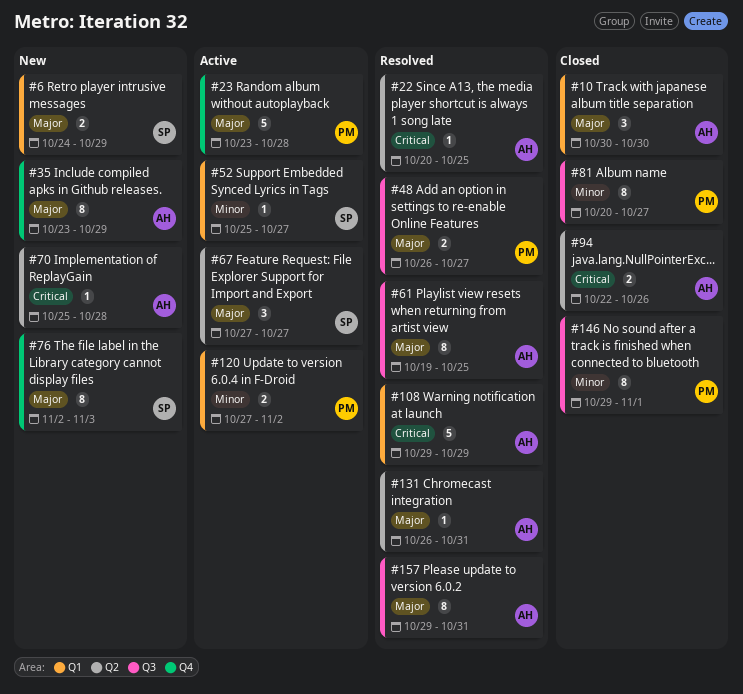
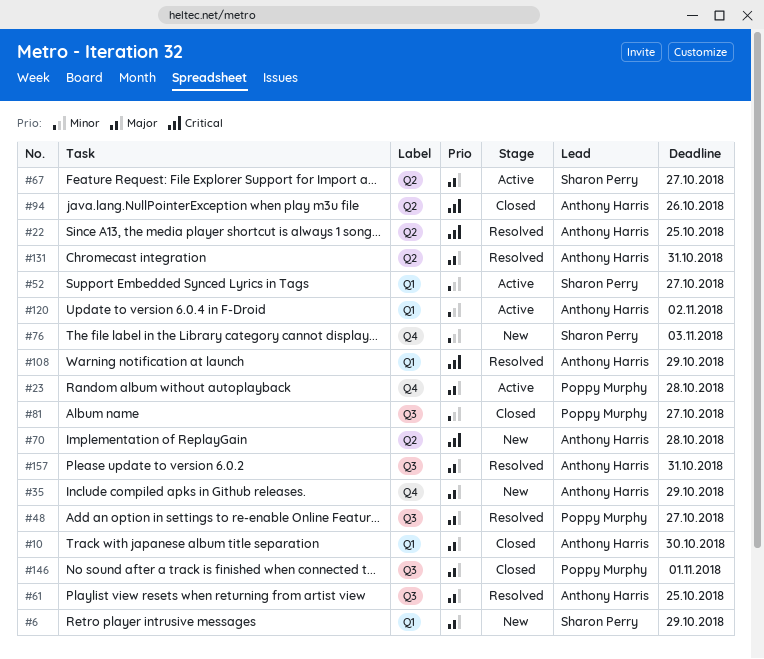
#76, priority: Major -> Minor
#120, owner: Poppy Murphy -> Anthony Harris
#146, priority: Minor -> Major

